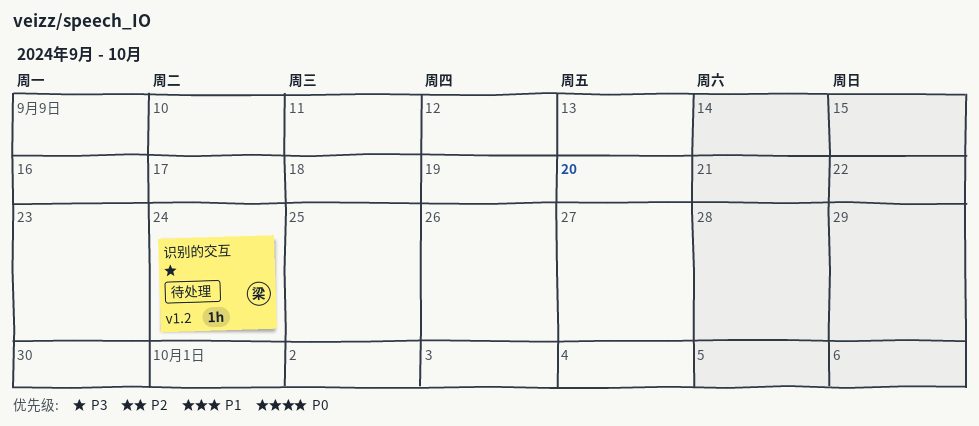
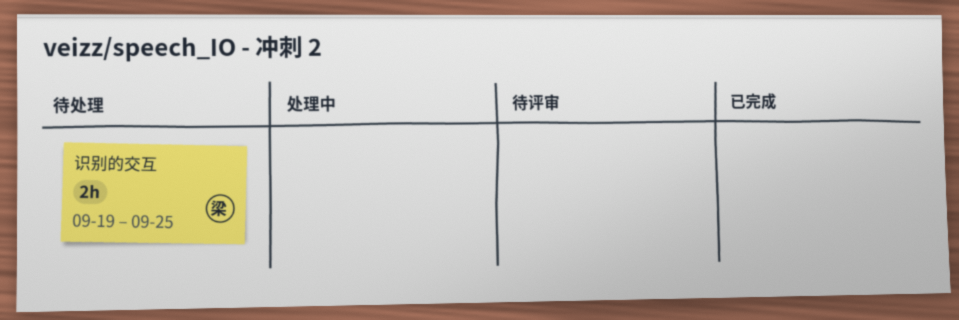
识别的交互, estimate: 1h -> 2h
识别的交互, due: Sep 24 -> Sep 25

